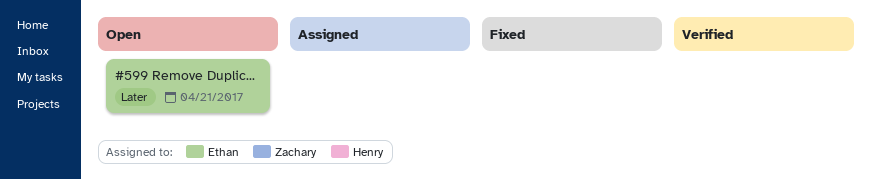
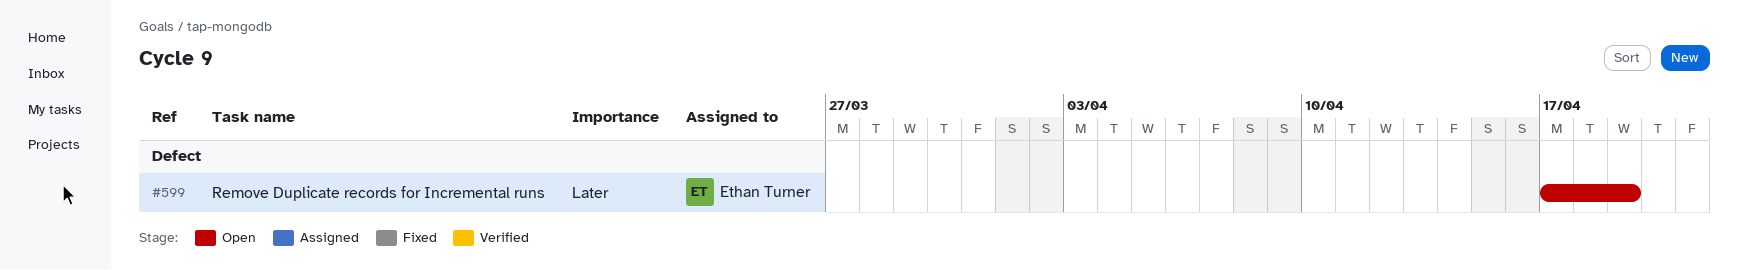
#599, due: Apr 21 -> Apr 19

